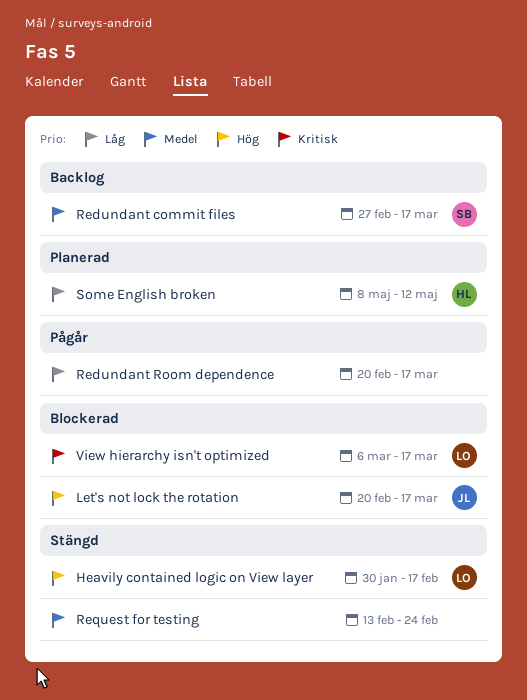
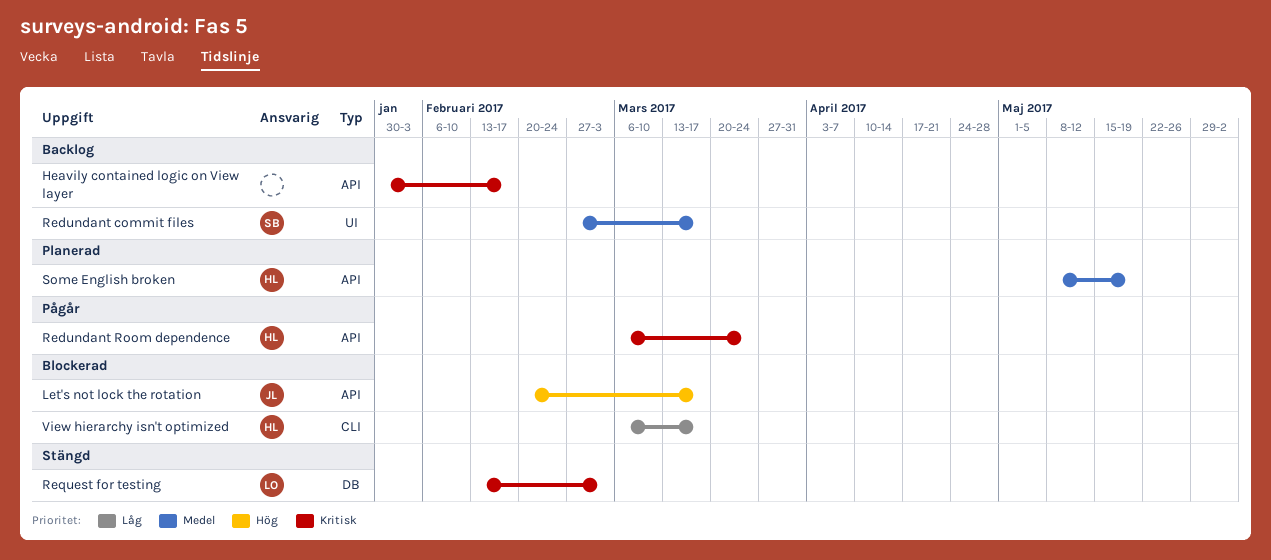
Heavily contained logic on View layer, status: Stängd -> Backlog
Heavily contained logic on View layer, owner: LO -> none
Heavily contained logic on View layer, priority: Hög -> Kritisk
Redundant Room dependence, owner: none -> HL
Redundant Room dependence, priority: Låg -> Kritisk
Redundant Room dependence, start: Feb 20 -> Mar 6
Redundant Room dependence, due: Mar 17 -> Mar 24
Request for testing, owner: none -> LO
Request for testing, priority: Medel -> Kritisk
Request for testing, due: Feb 24 -> Mar 3
Some English broken, priority: Låg -> Medel
Some English broken, due: May 12 -> May 19
View hierarchy isn't optimized, owner: LO -> HL
View hierarchy isn't optimized, priority: Kritisk -> Låg

